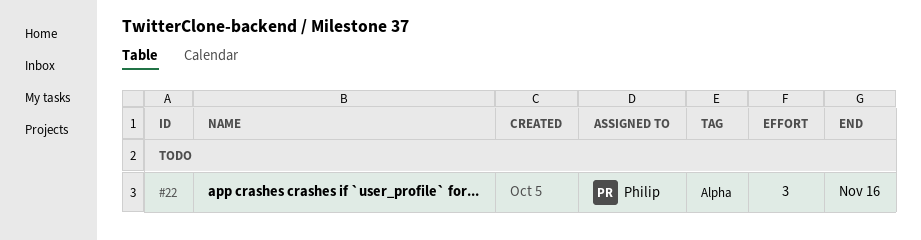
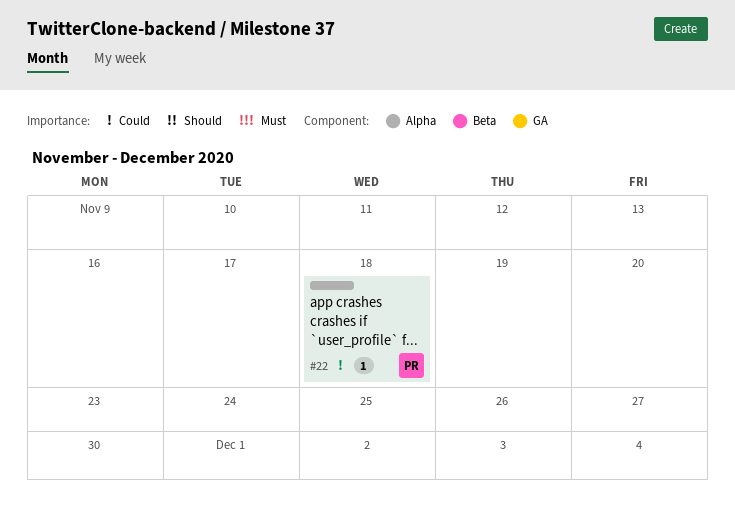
#22, estimate: 3 -> 1
#22, due: Nov 16 -> Nov 18

